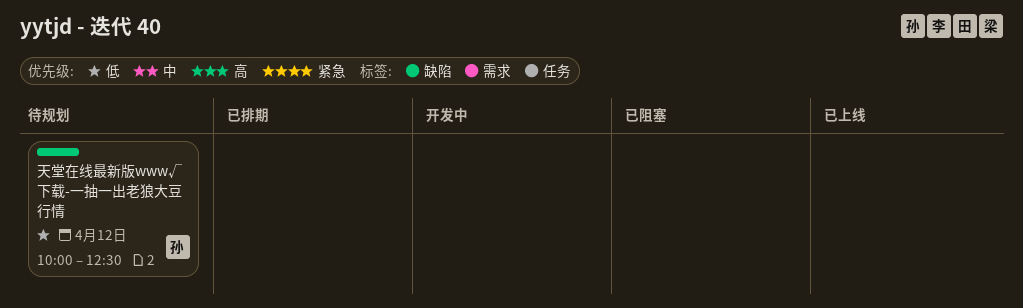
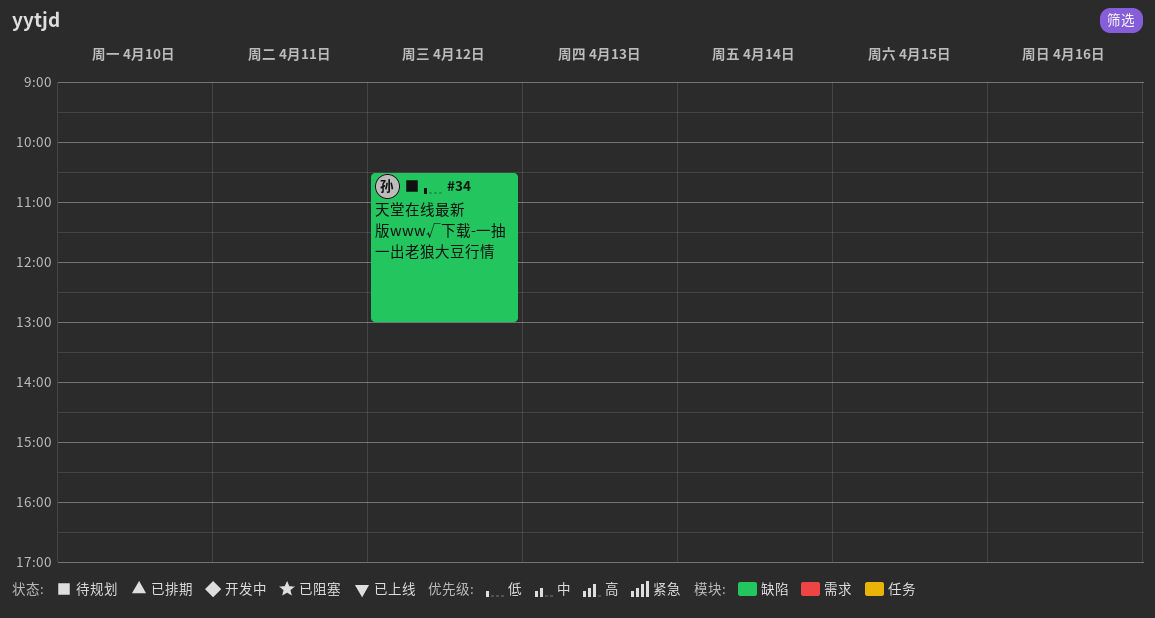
天堂在线最新版www√下载-一抽一出老狼大豆行情, begins: 10:00 -> 10:30
天堂在线最新版www√下载-一抽一出老狼大豆行情, ends: 12:30 -> 13:00

